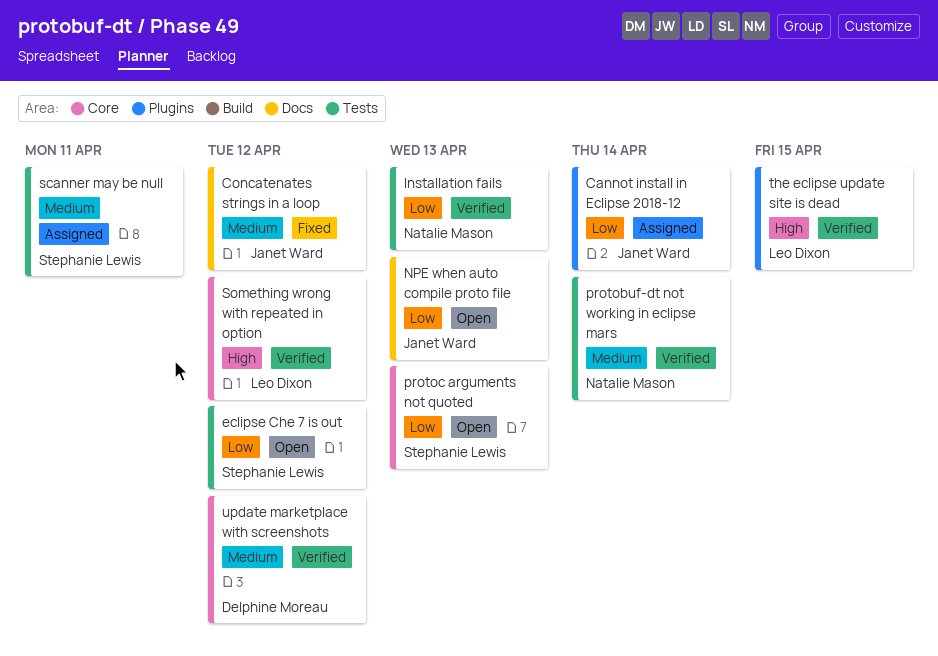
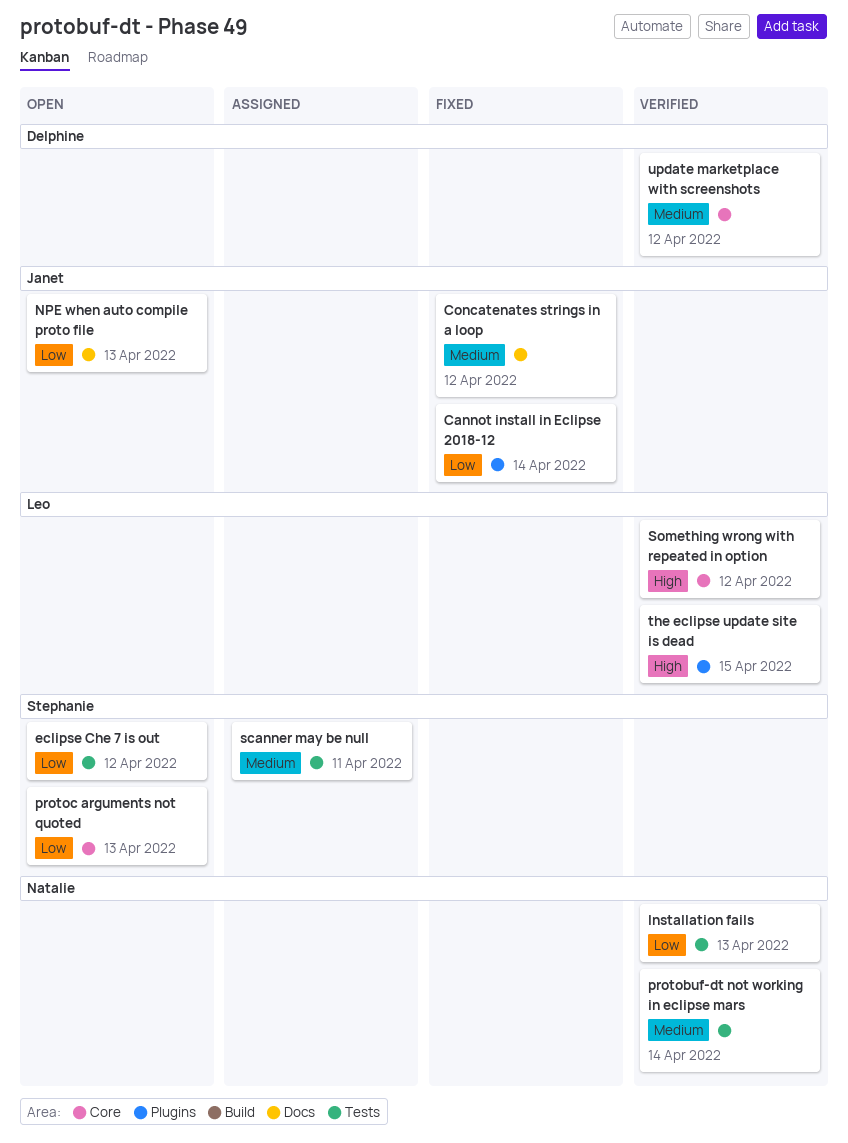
Cannot install in Eclipse 2018-12, status: Assigned -> Fixed

